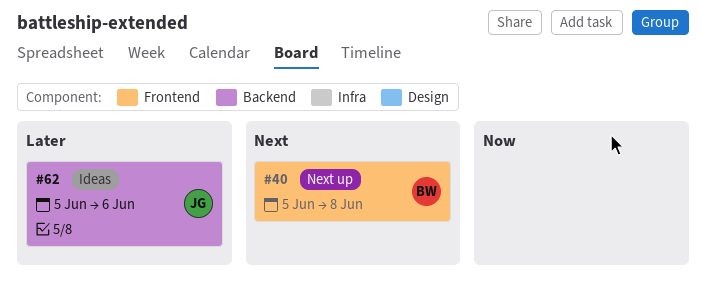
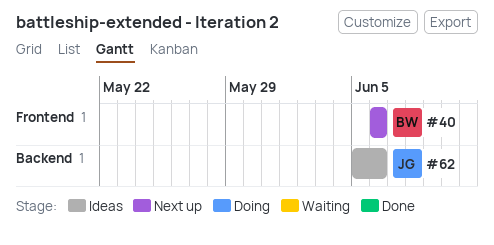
#40, start: Jun 5 -> Jun 6
#40, due: Jun 8 -> Jun 6

